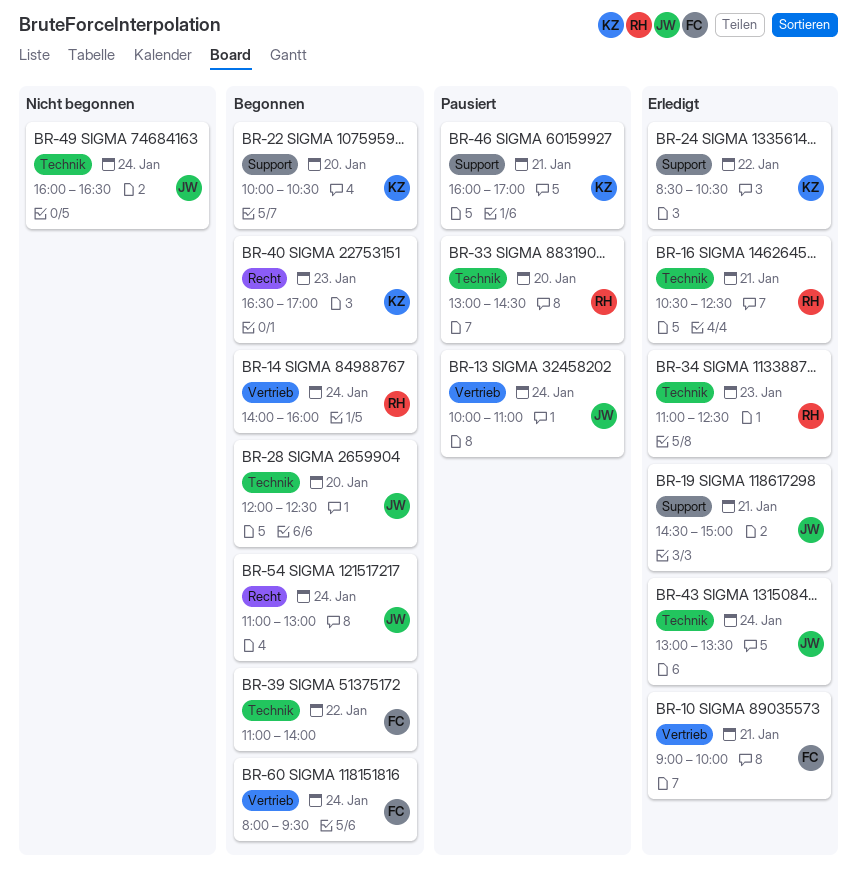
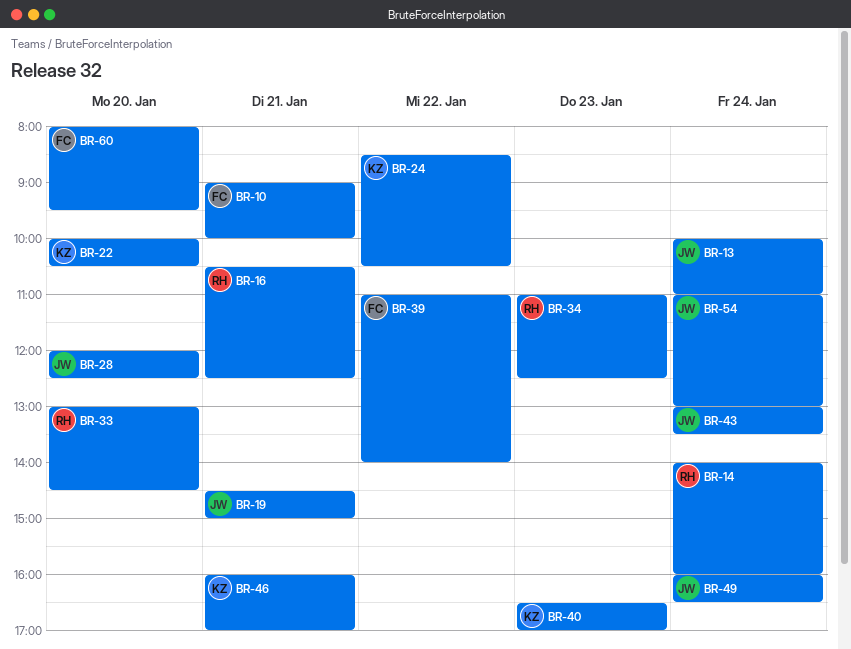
BR-60, day: Jan 24 -> Jan 20

